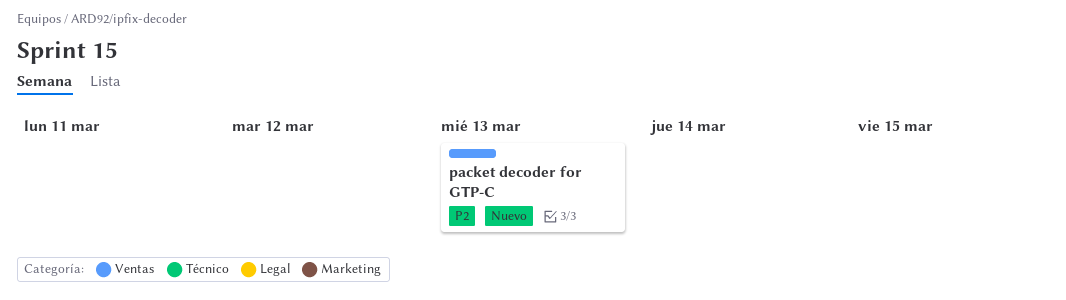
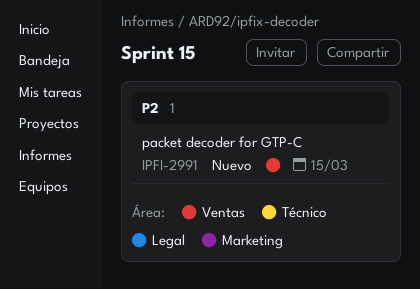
packet decoder for GTP-C, due: Mar 13 -> Mar 15

